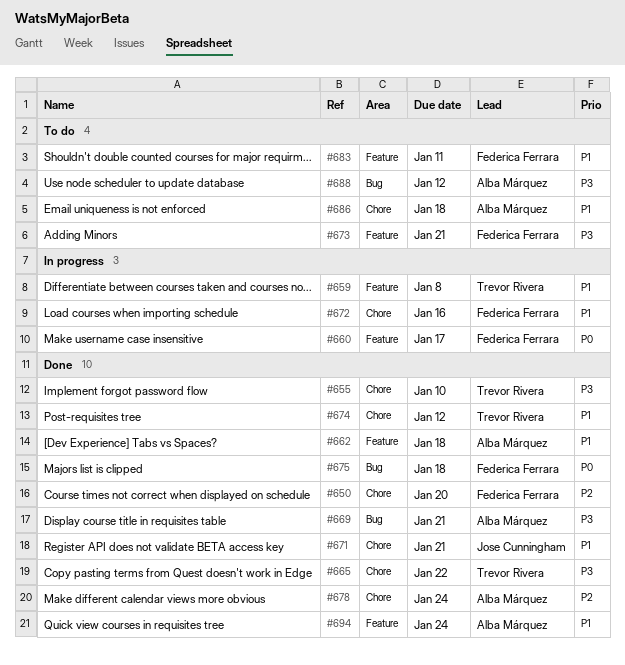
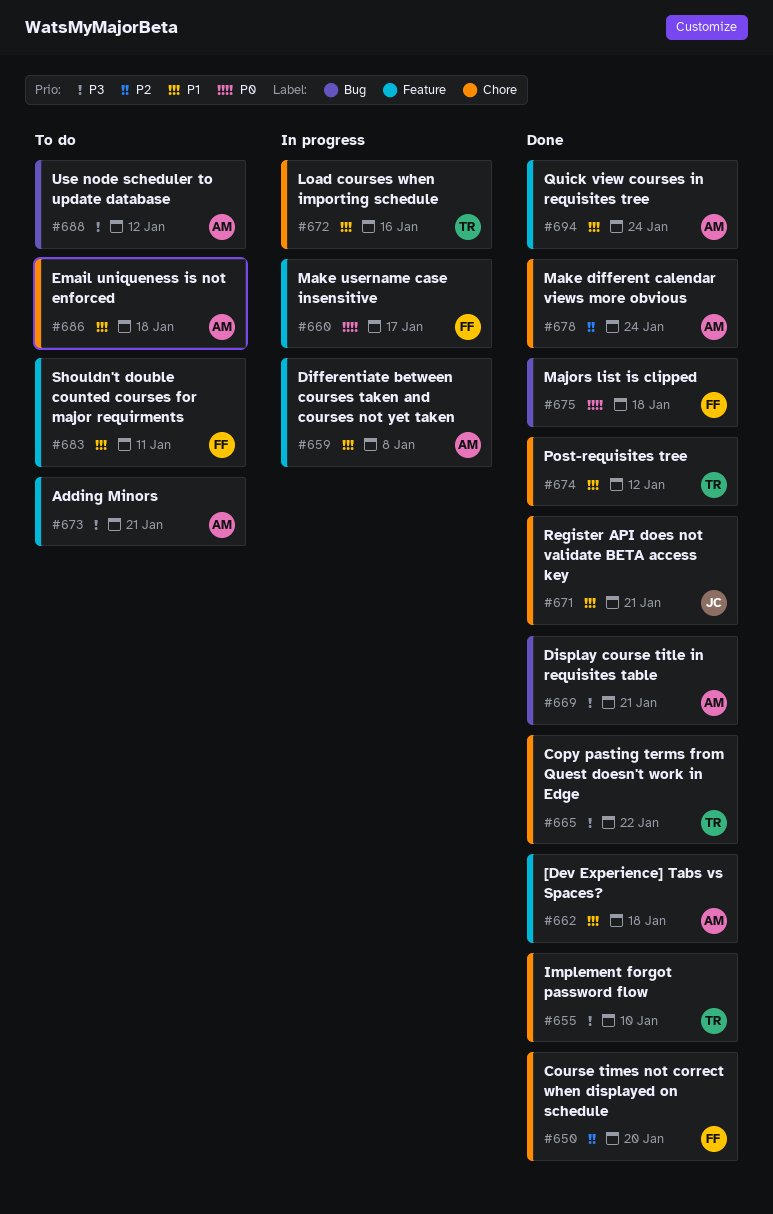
#659, owner: Trevor Rivera -> Alba Márquez
#672, owner: Federica Ferrara -> Trevor Rivera
#673, owner: Federica Ferrara -> Alba Márquez

